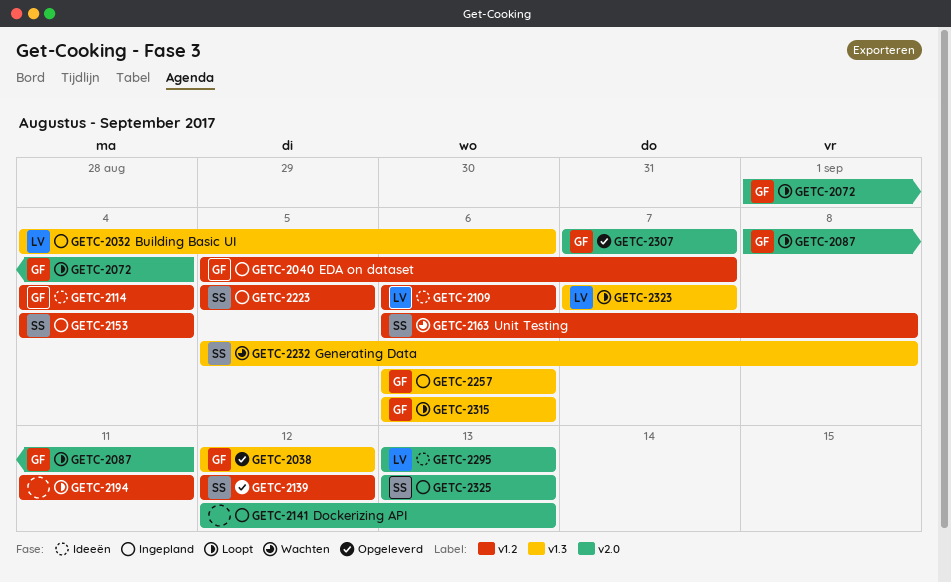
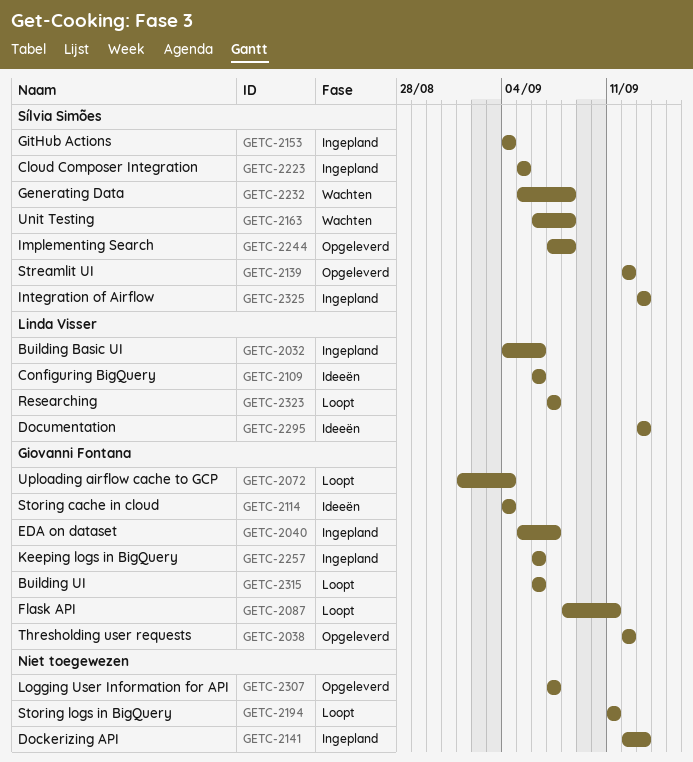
GETC-2244: none -> present
GETC-2307, owner: Giovanni Fontana -> none

